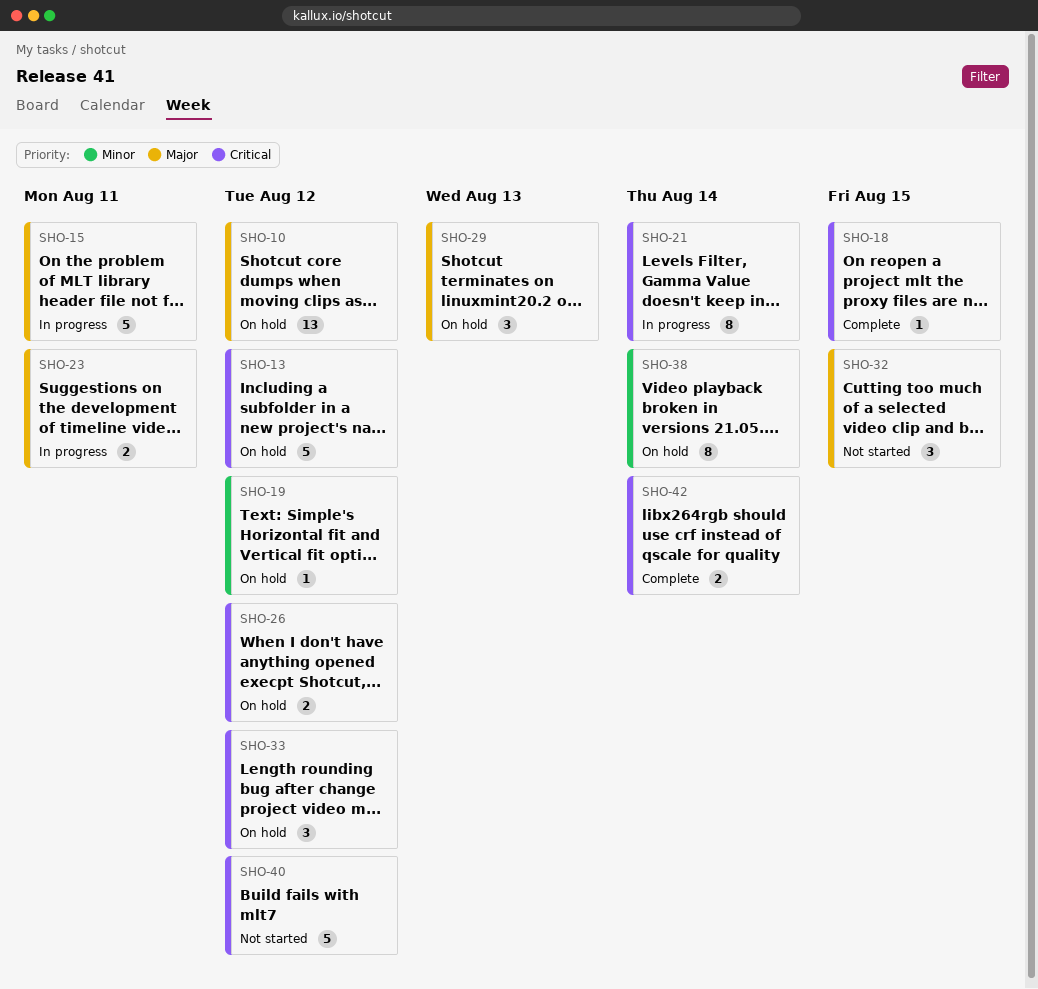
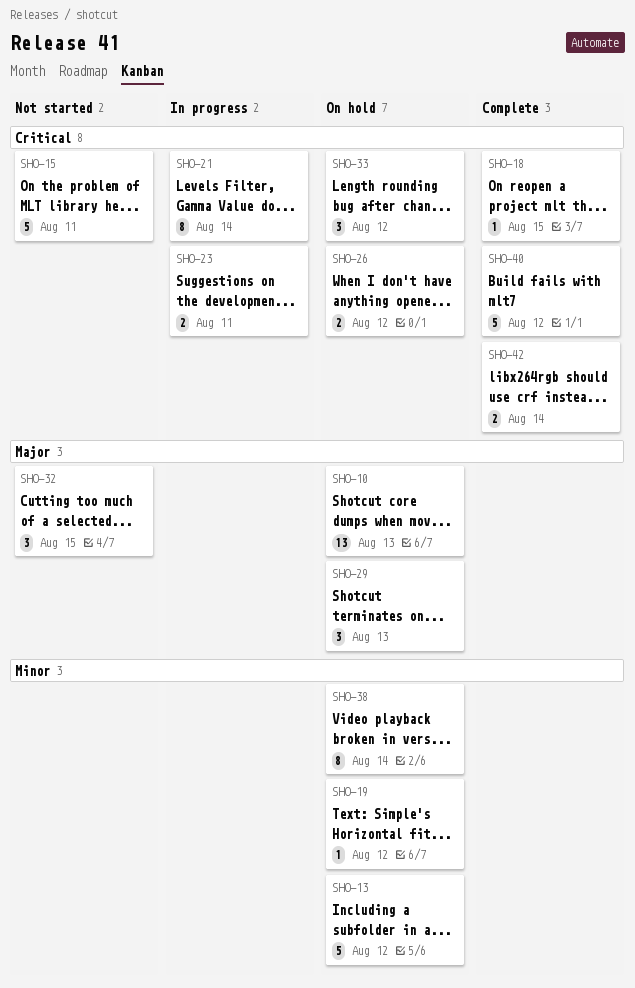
SHO-10, due: Aug 12 -> Aug 13
SHO-13, priority: Critical -> Minor
SHO-15, status: In progress -> Not started
SHO-15, priority: Major -> Critical
SHO-23, priority: Major -> Critical
SHO-40, status: Not started -> Complete

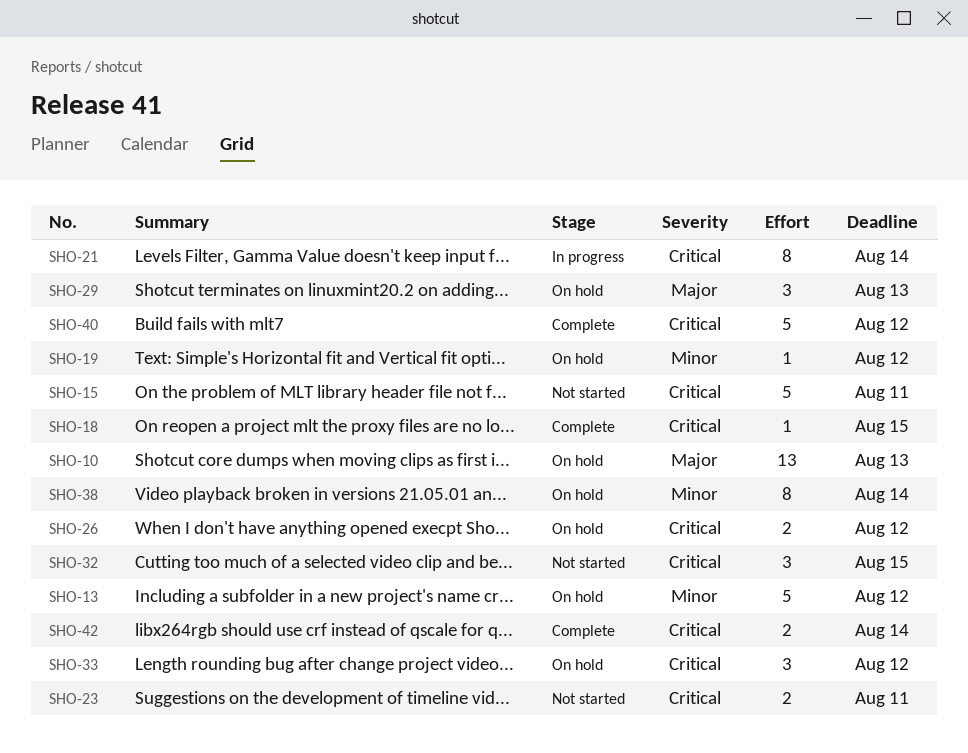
SHO-23, status: In progress -> Not started
SHO-32, priority: Major -> Critical

